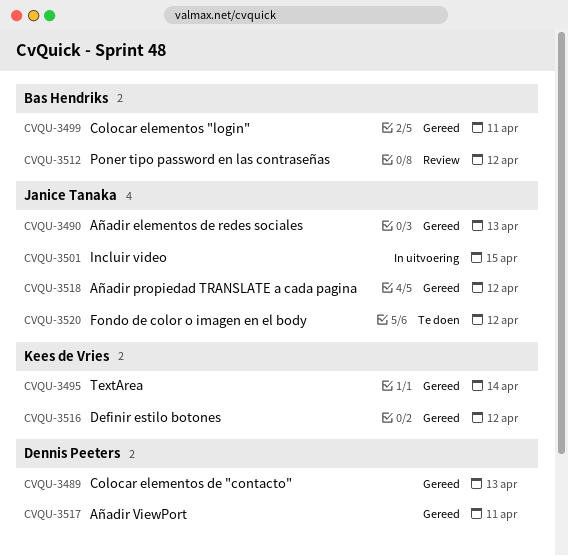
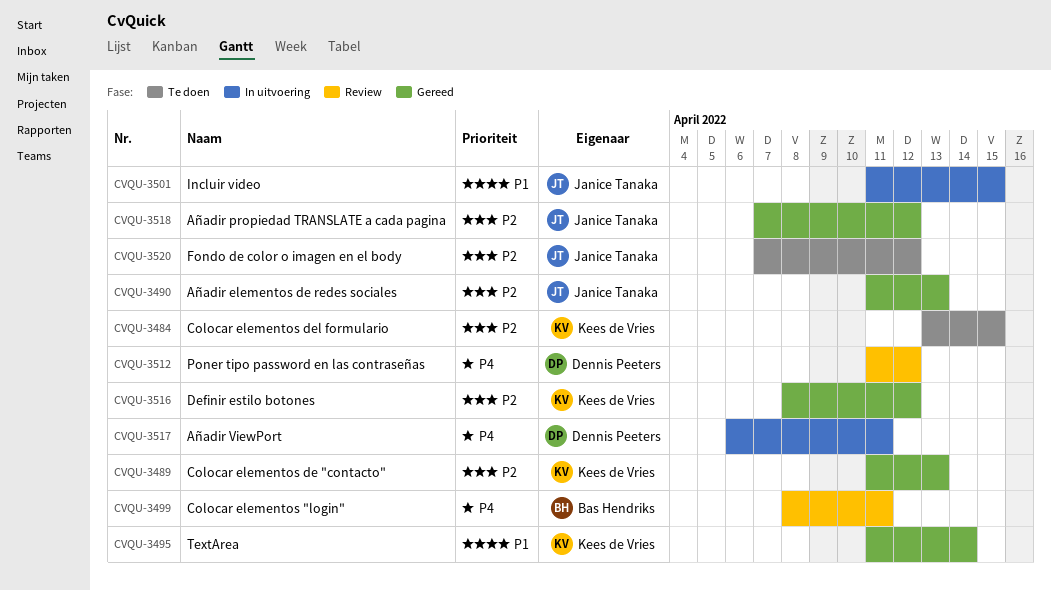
CVQU-3484: none -> present
CVQU-3489, owner: Dennis Peeters -> Kees de Vries
CVQU-3499, status: Gereed -> Review
CVQU-3512, owner: Bas Hendriks -> Dennis Peeters
CVQU-3517, status: Gereed -> In uitvoering

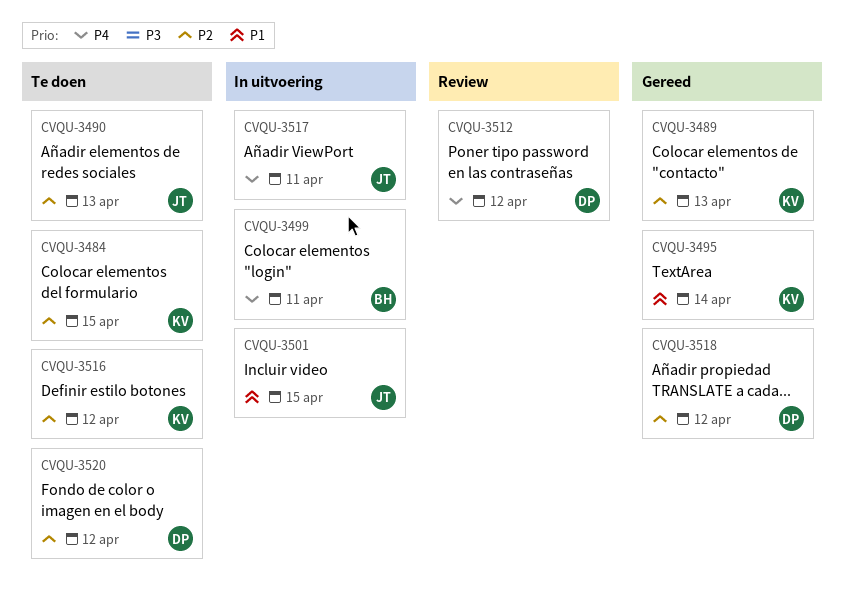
CVQU-3490, status: Gereed -> Te doen
CVQU-3499, status: Review -> In uitvoering
CVQU-3516, status: Gereed -> Te doen
CVQU-3517, owner: Dennis Peeters -> Janice Tanaka
CVQU-3518, owner: Janice Tanaka -> Dennis Peeters
CVQU-3520, owner: Janice Tanaka -> Dennis Peeters

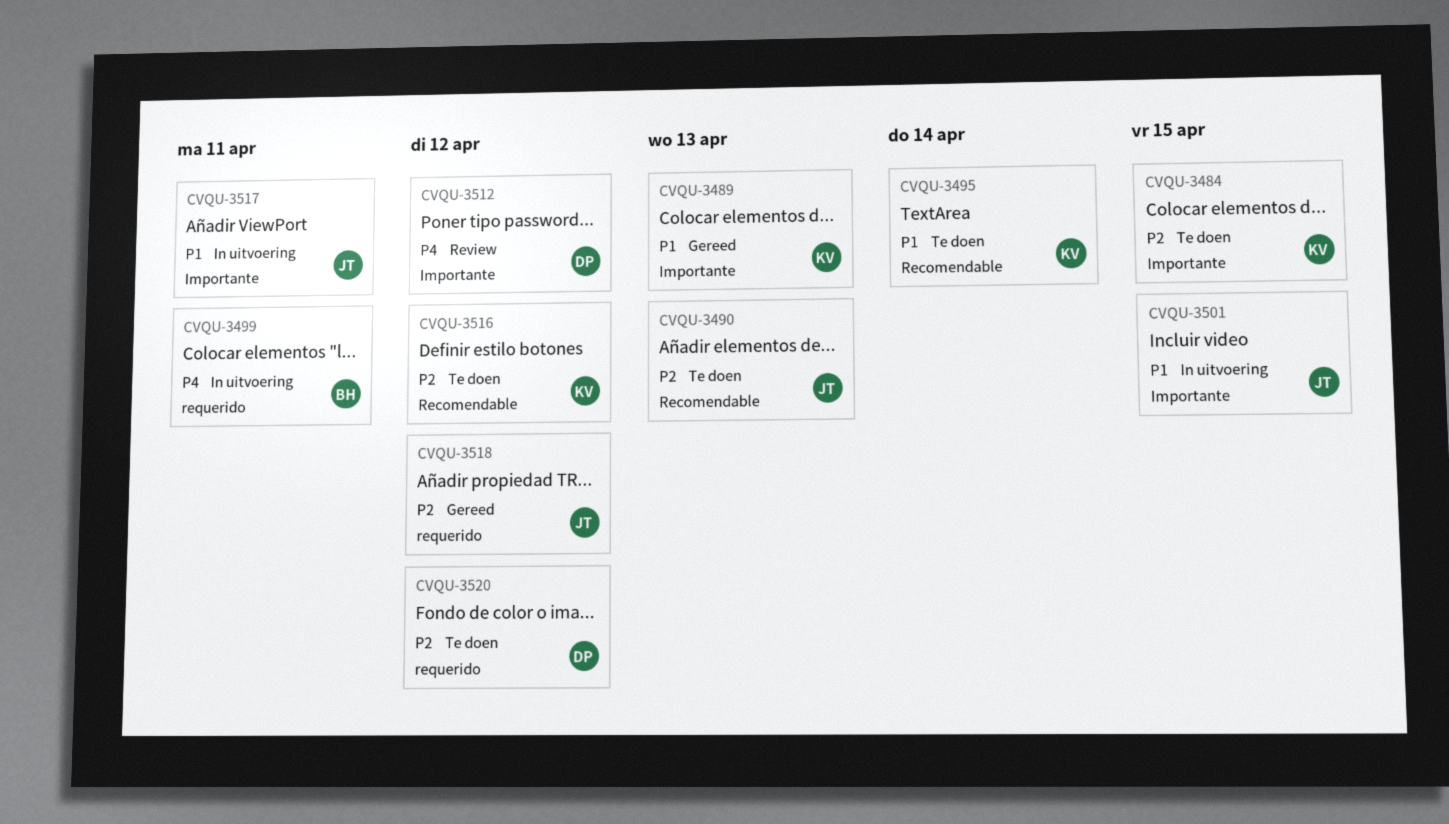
CVQU-3489, priority: P2 -> P1
CVQU-3495, status: Gereed -> Te doen
CVQU-3517, priority: P4 -> P1
CVQU-3518, owner: DP -> JT

